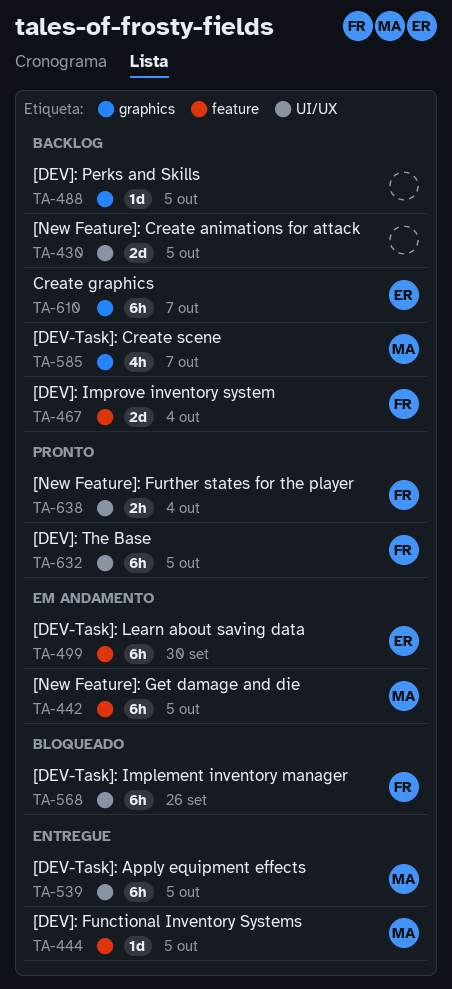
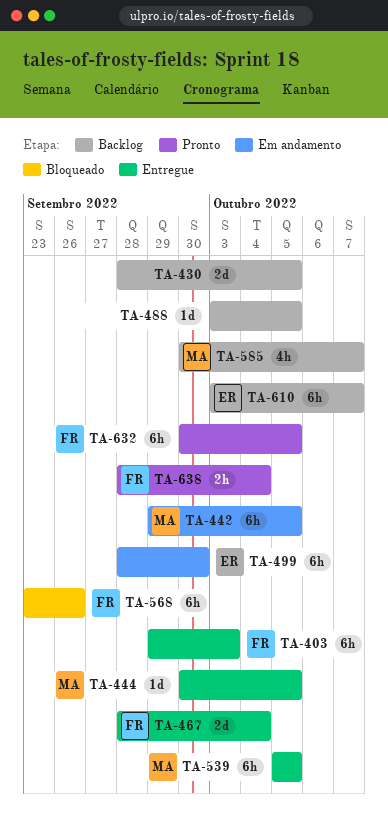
TA-403: none -> present
TA-467, status: Backlog -> Entregue

